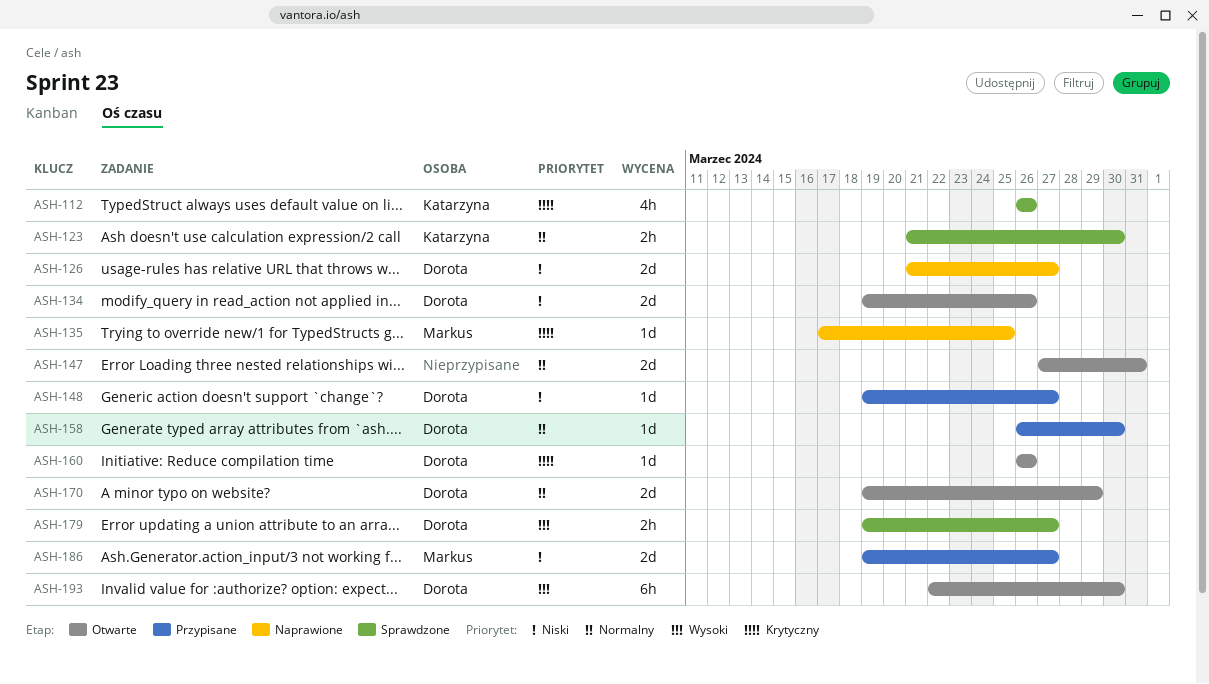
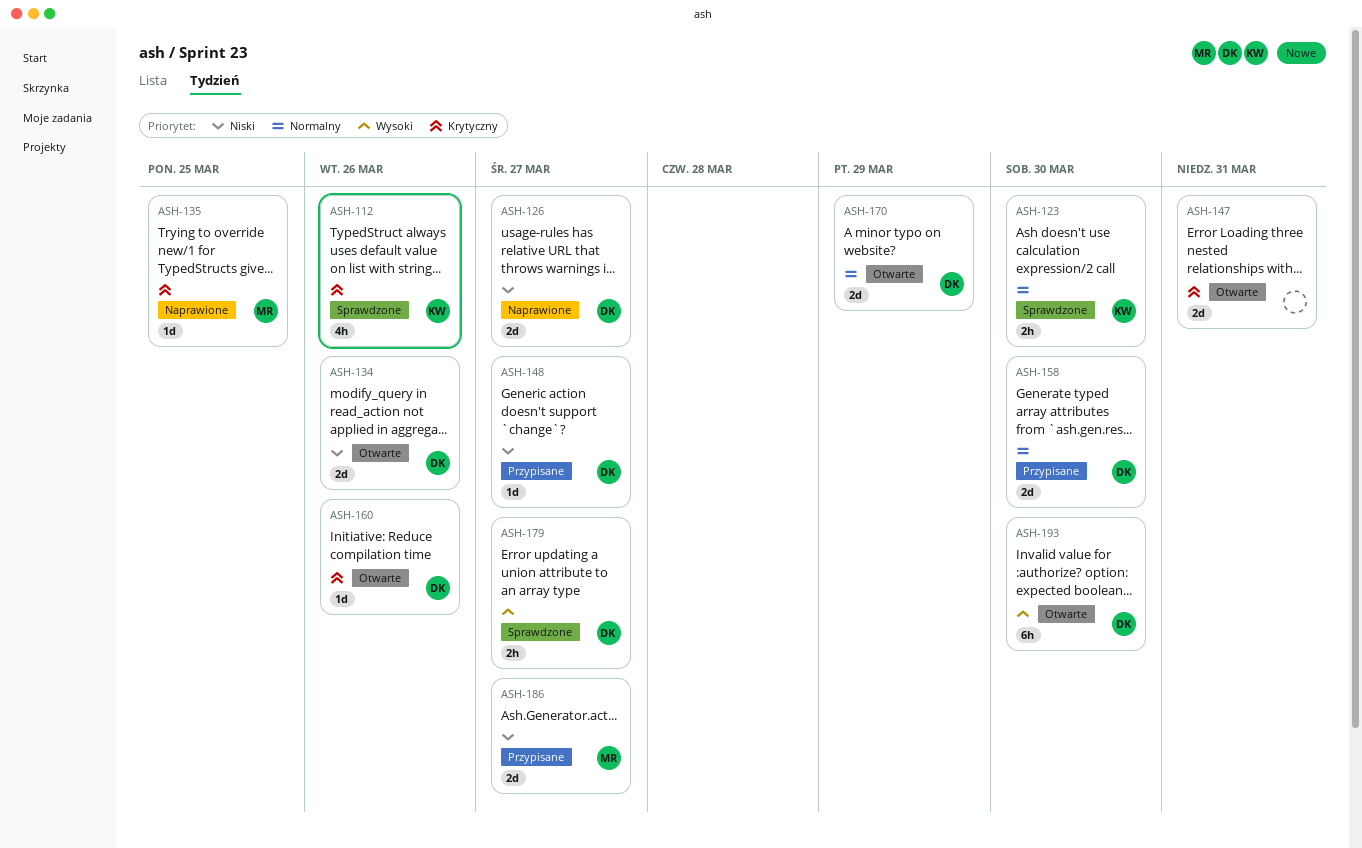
ASH-147, priority: Normalny -> Krytyczny
ASH-158, estimate: 1d -> 2d

